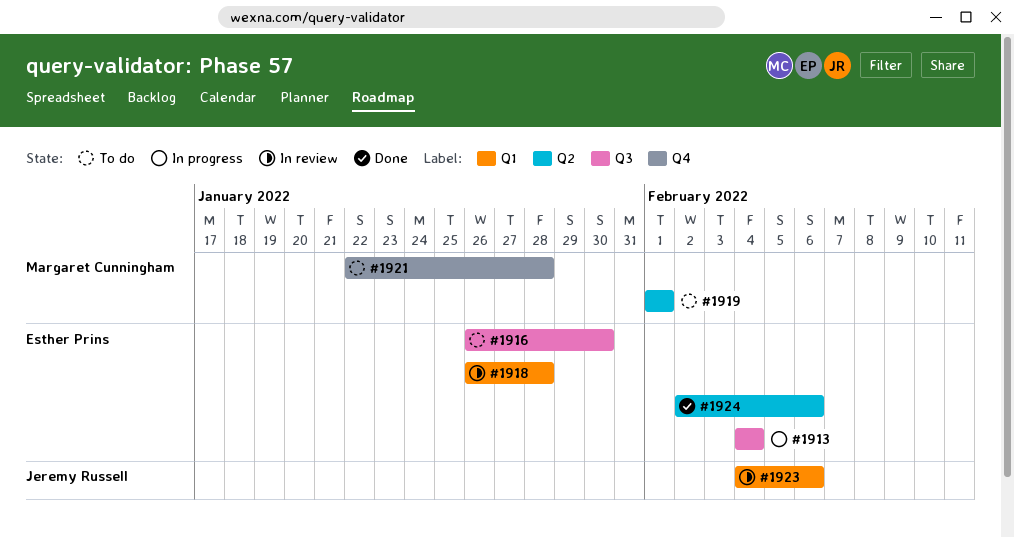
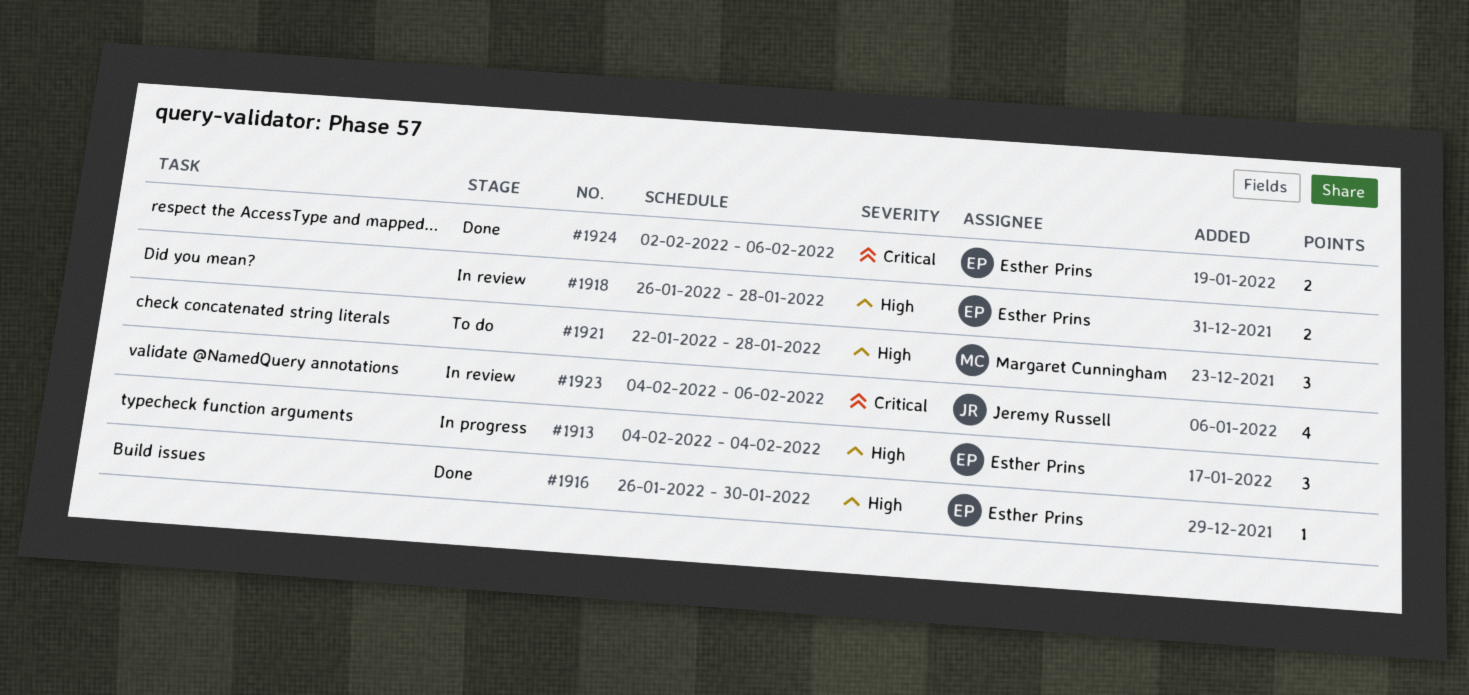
#1916, status: To do -> Done
#1919: present -> none

